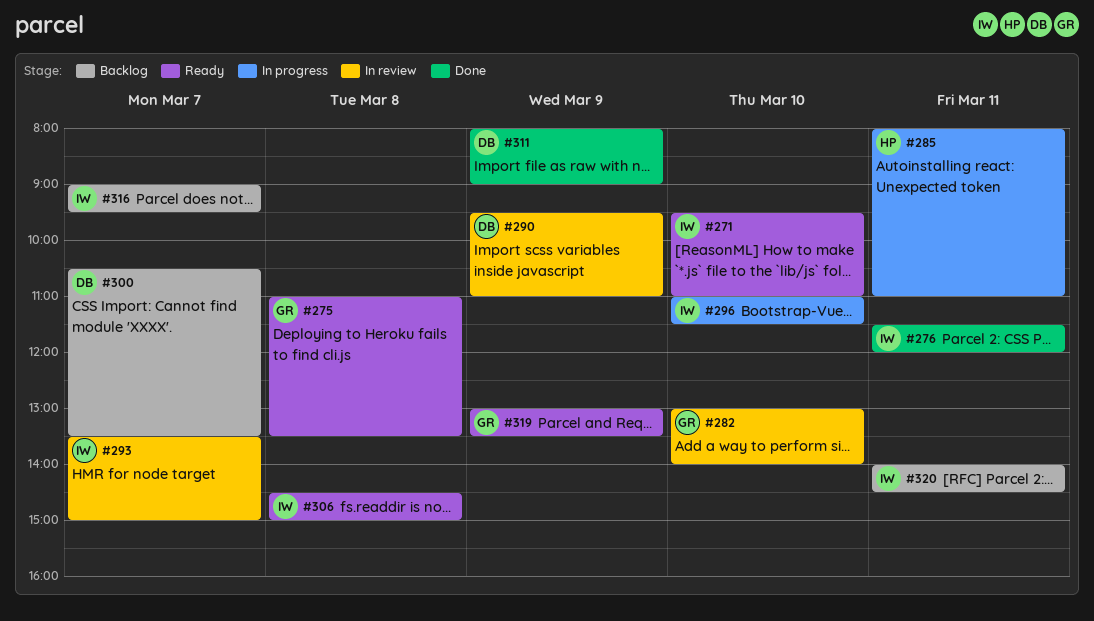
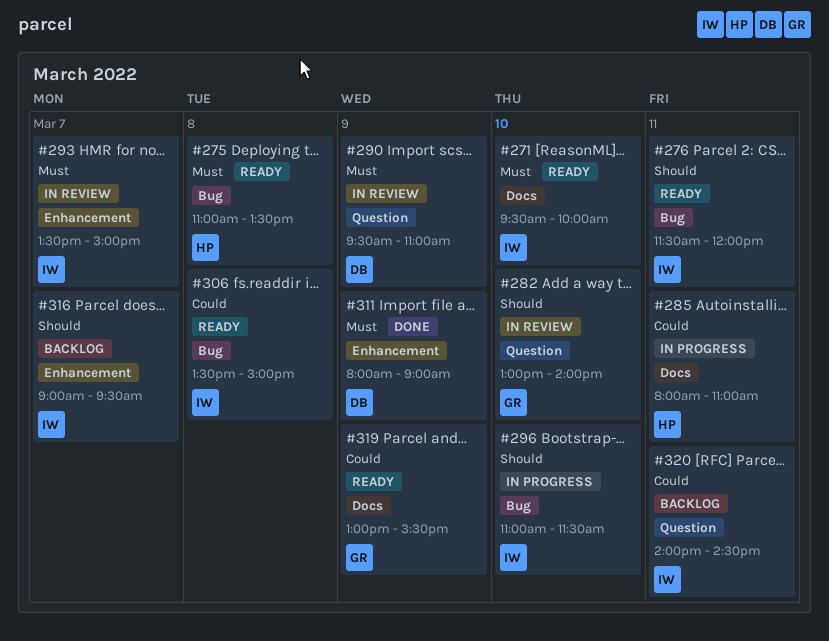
#271, ends: 11:00 -> 10:00
#275, owner: GR -> HP
#276, status: Done -> Ready
#300: present -> none
#306, begins: 14:30 -> 13:30
#319, ends: 13:30 -> 15:30

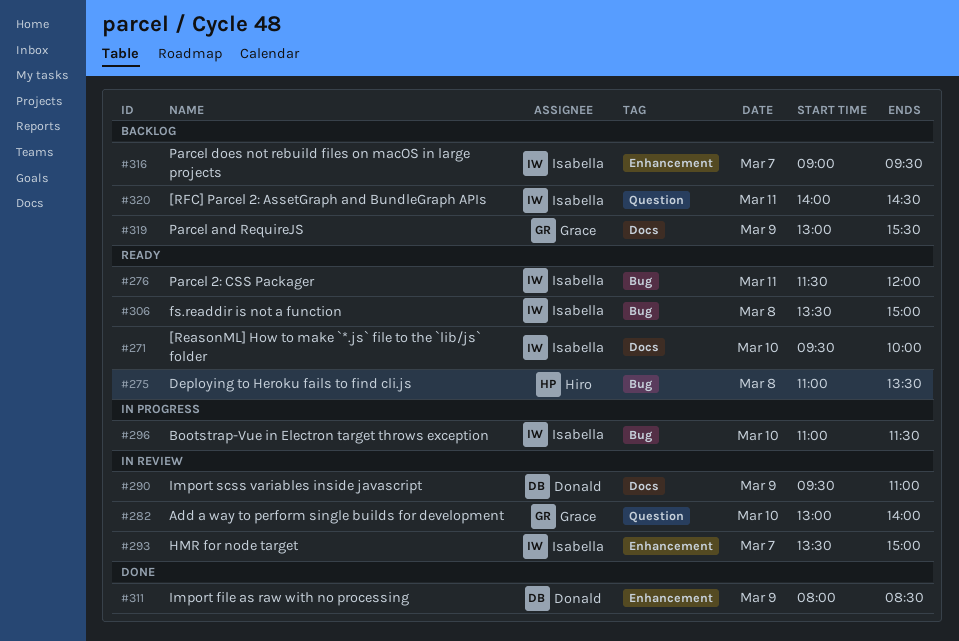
#285: present -> none
#290, label: Question -> Docs
#311, ends: 09:00 -> 08:30
#319, status: Ready -> Backlog

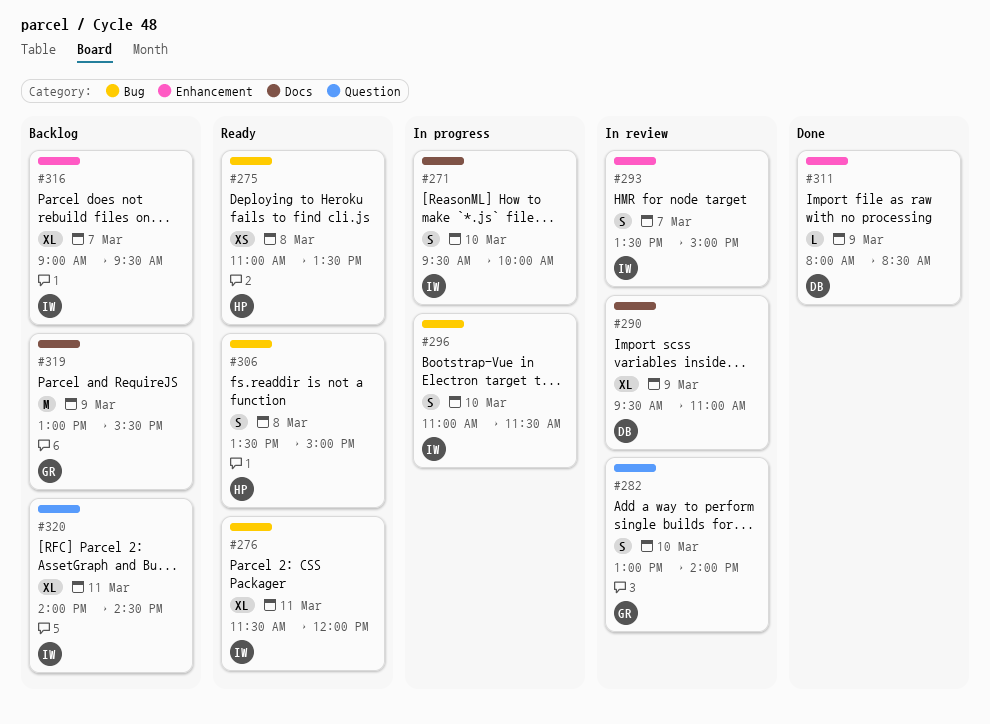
#271, status: Ready -> In progress
#306, owner: Isabella -> Hiro

